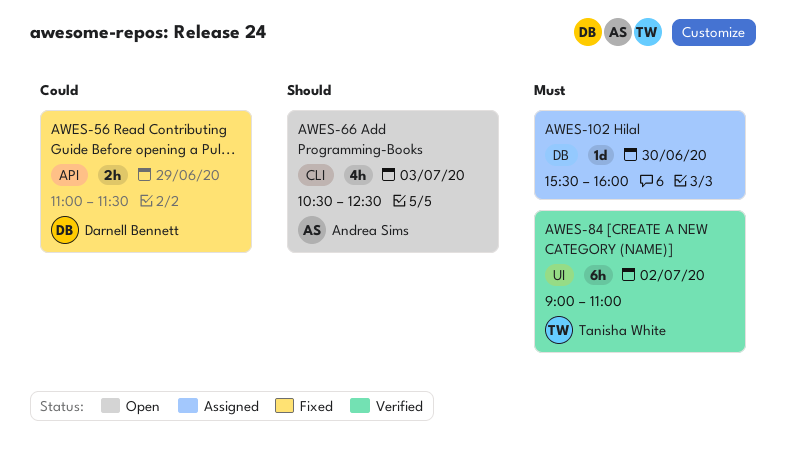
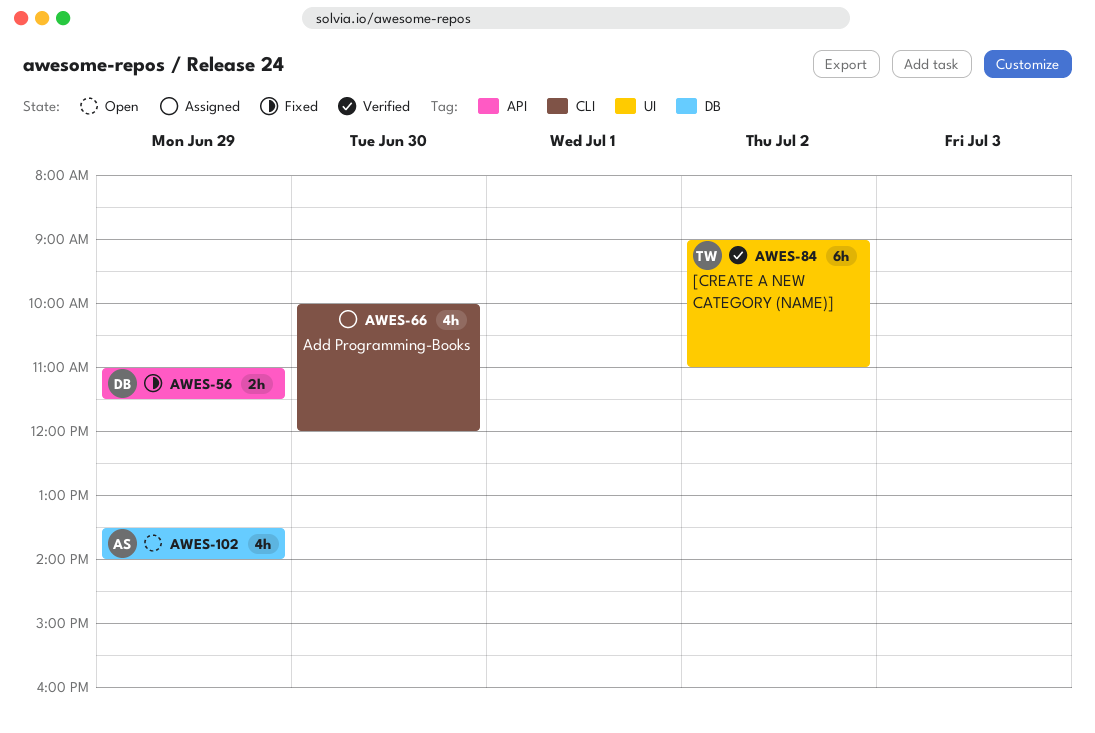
AWES-66, status: Open -> Assigned
AWES-66, owner: Andrea Sims -> none
AWES-66, day: Jul 3 -> Jun 30
AWES-66, begins: 10:30 -> 10:00
AWES-66, ends: 12:30 -> 12:00
AWES-102, status: Assigned -> Open
AWES-102, owner: none -> Andrea Sims
AWES-102, estimate: 1d -> 4h
AWES-102, day: Jun 30 -> Jun 29
AWES-102, begins: 15:30 -> 13:30
AWES-102, ends: 16:00 -> 14:00

